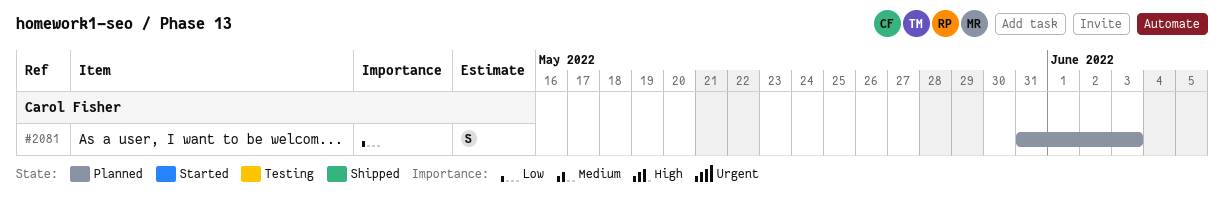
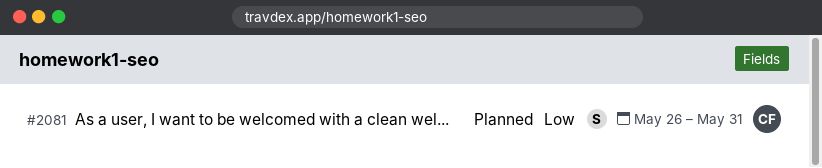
#2081, start: May 31 -> May 26
#2081, due: Jun 3 -> May 31

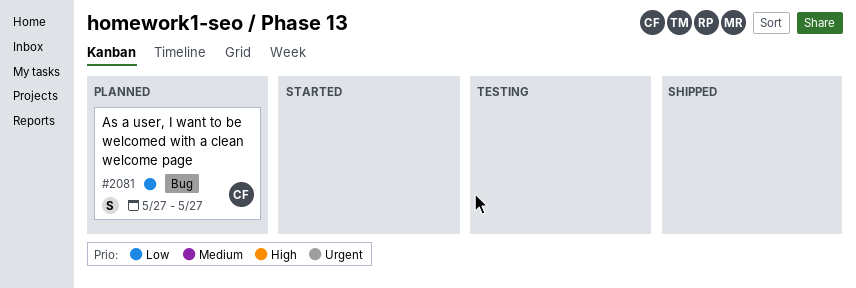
#2081, start: May 26 -> May 27
#2081, due: May 31 -> May 27

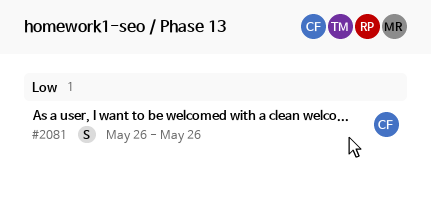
#2081, start: May 27 -> May 26
#2081, due: May 27 -> May 26

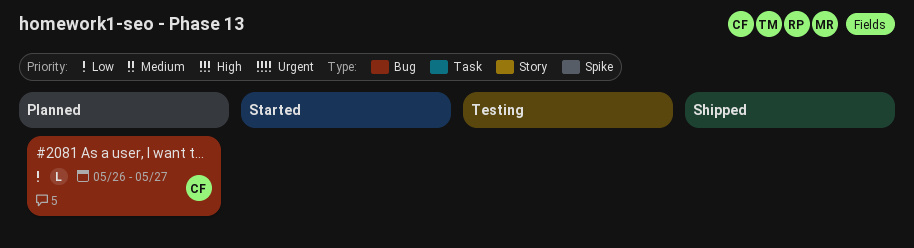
#2081, estimate: S -> L
#2081, due: May 26 -> May 27

